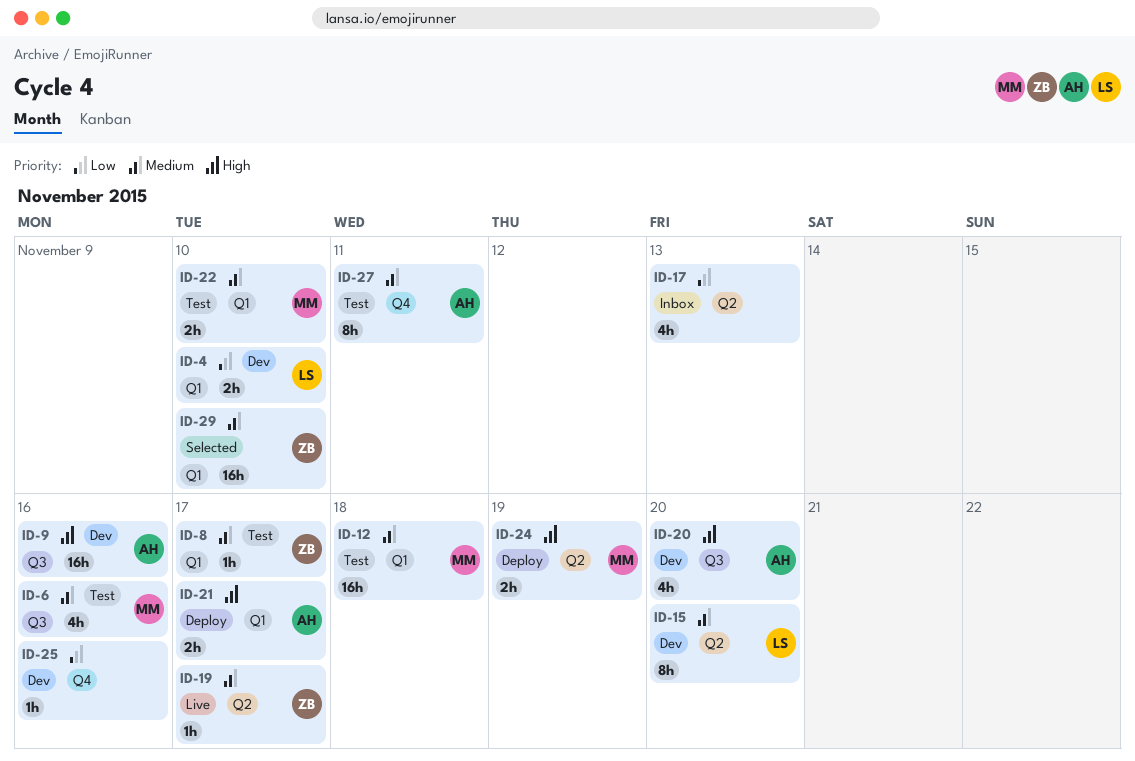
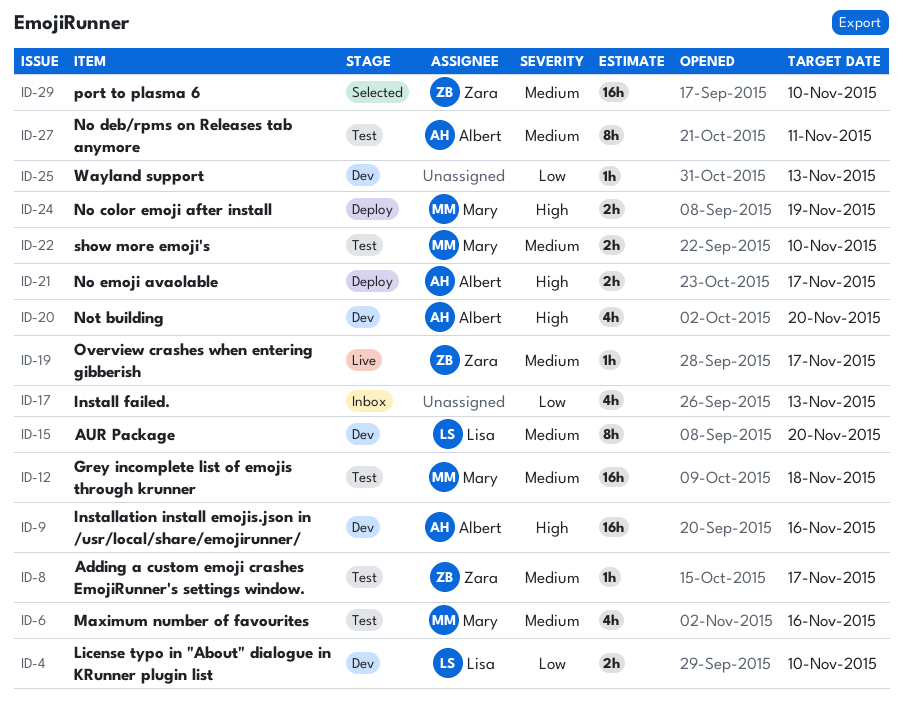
ID-25, due: Nov 16 -> Nov 13

